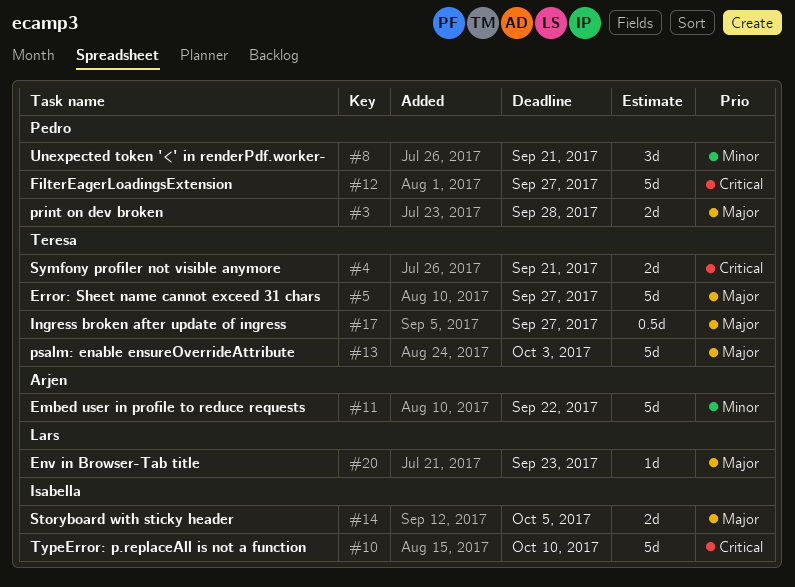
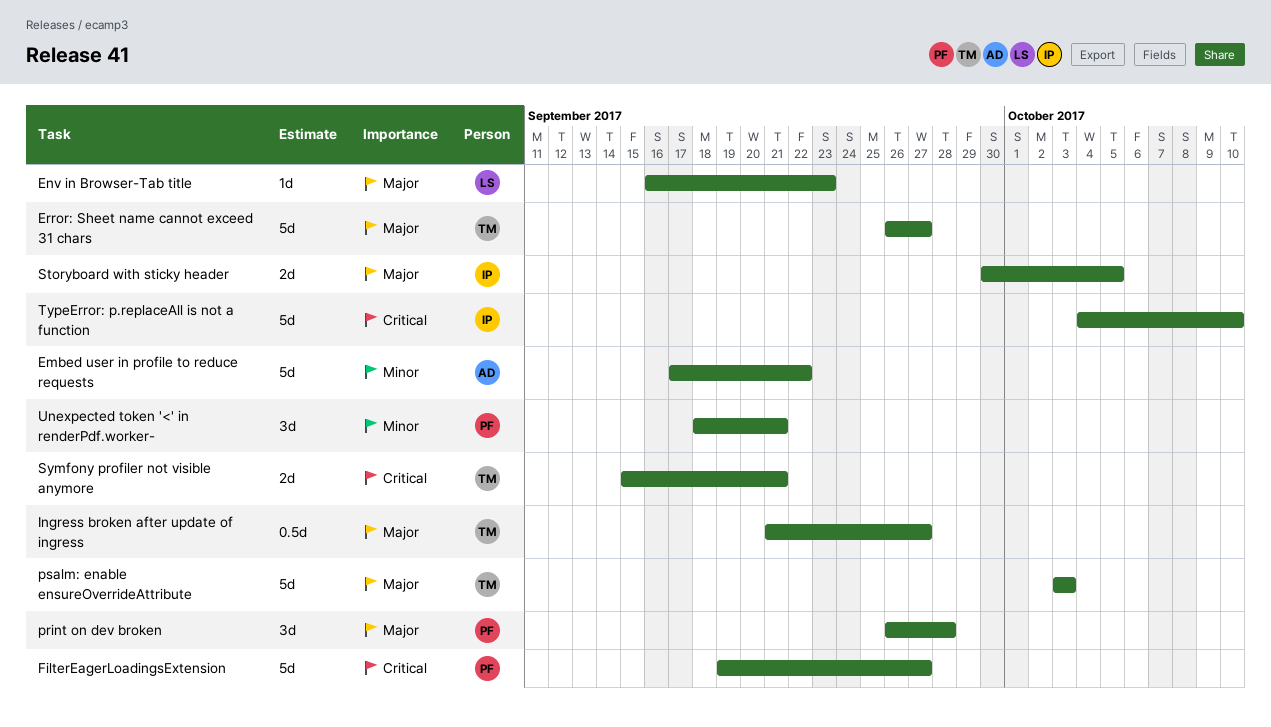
print on dev broken, estimate: 2d -> 3d

